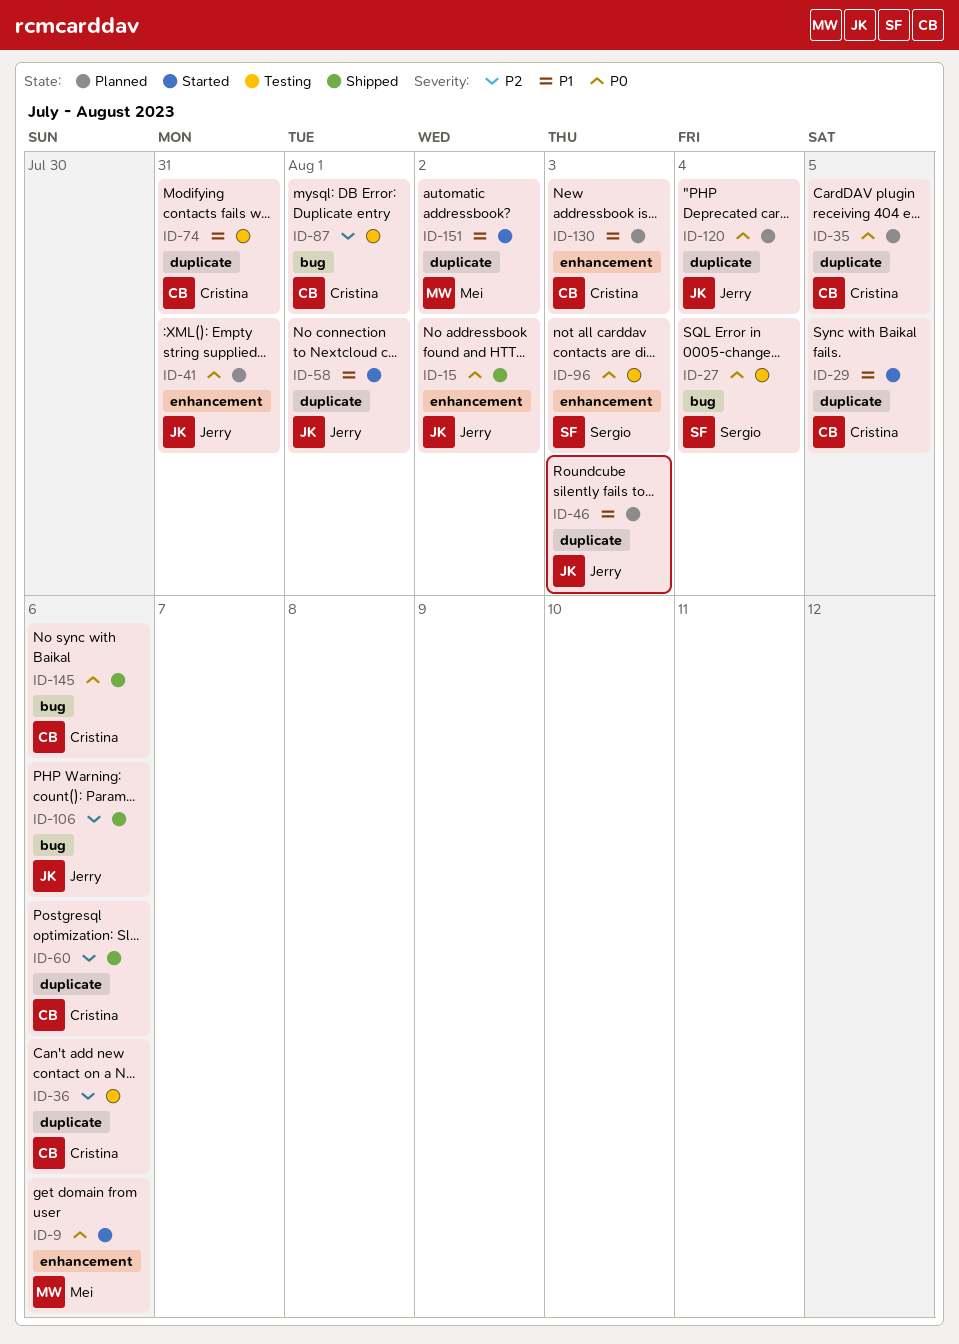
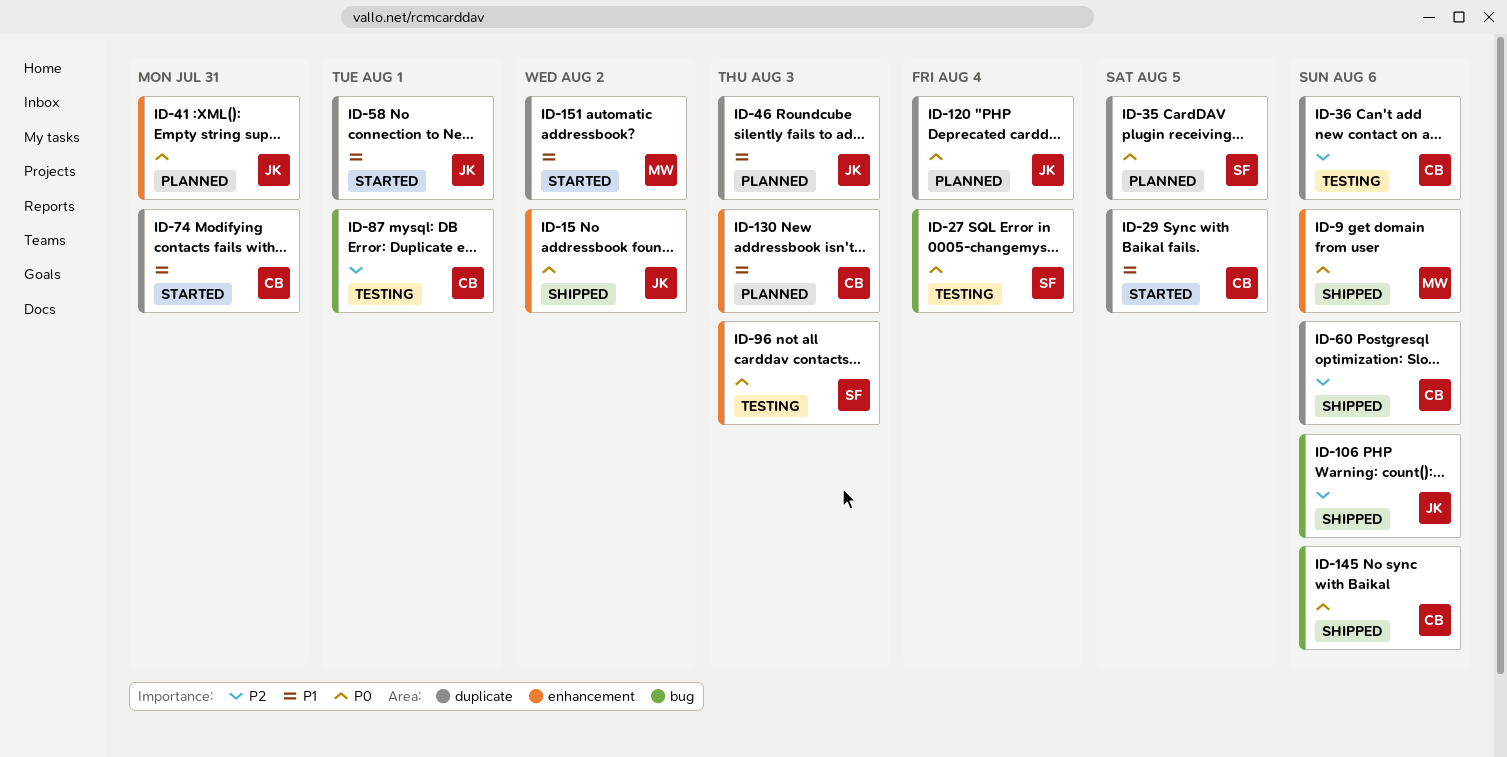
ID-9, status: Started -> Shipped
ID-35, owner: Cristina -> Sergio
ID-74, status: Testing -> Started

